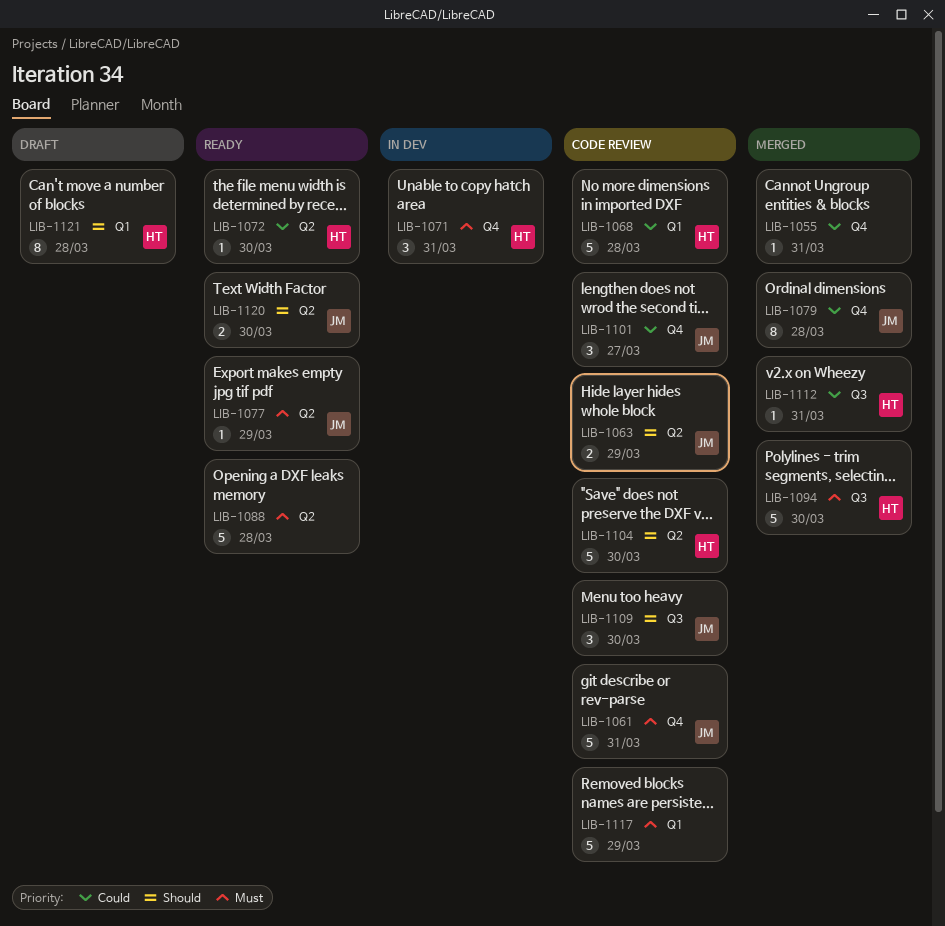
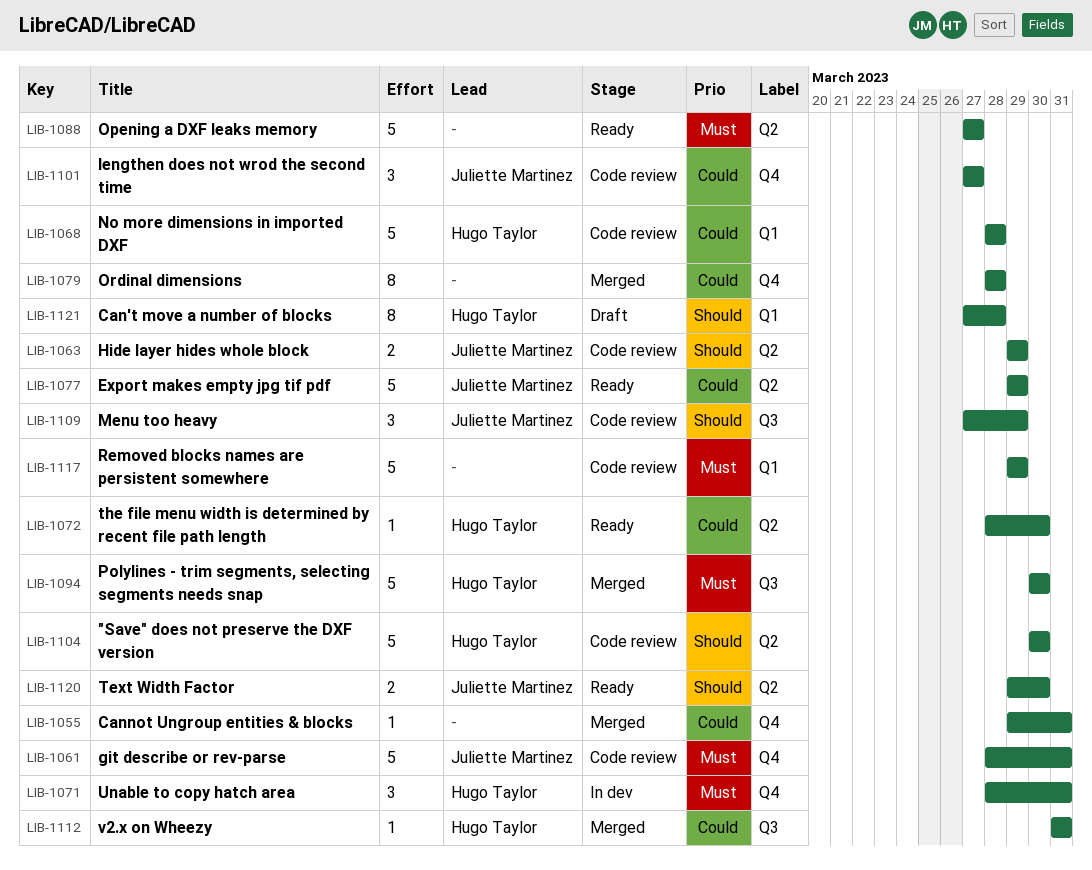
LIB-1077, priority: Must -> Could
LIB-1077, estimate: 1 -> 5
LIB-1079, owner: Juliette Martinez -> none
LIB-1088, due: Mar 28 -> Mar 27
LIB-1109, due: Mar 30 -> Mar 29

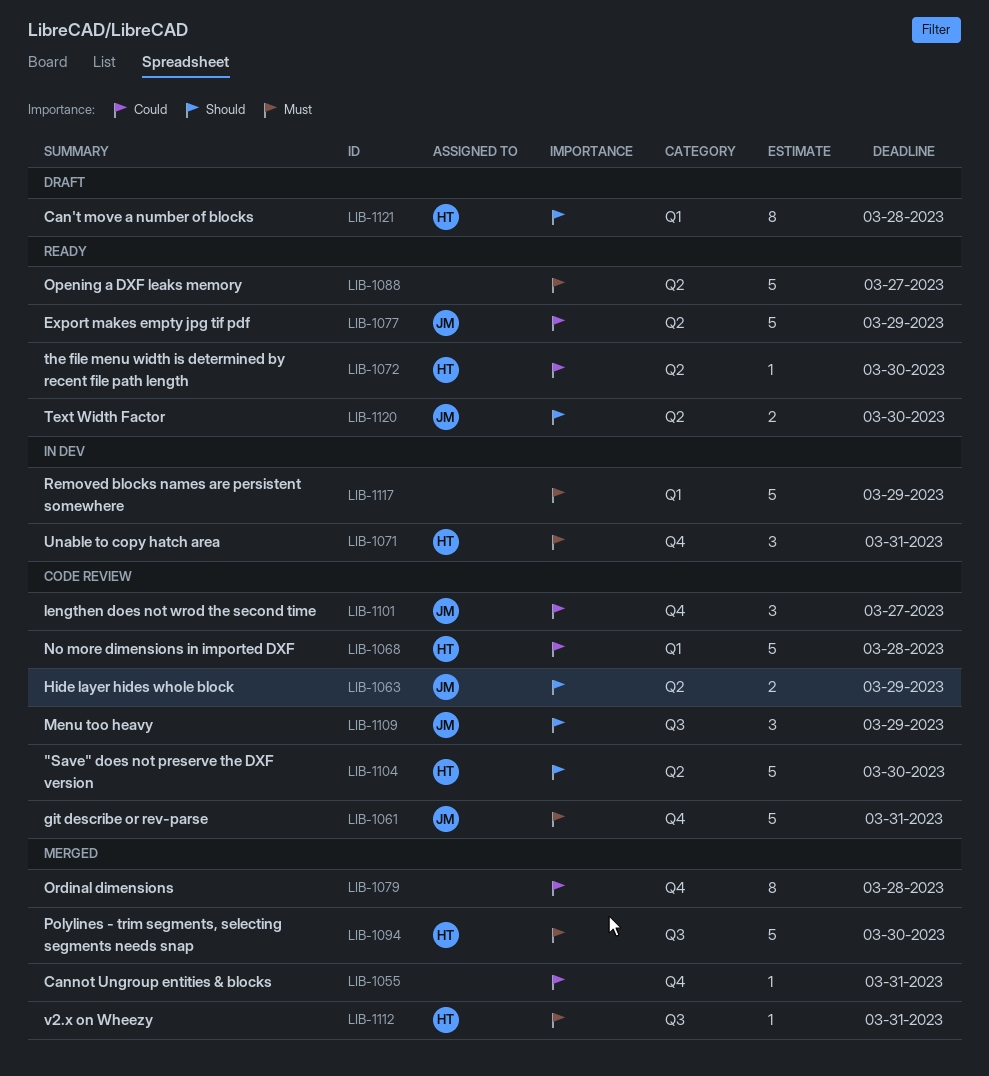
LIB-1112, priority: Could -> Must
LIB-1117, status: Code review -> In dev

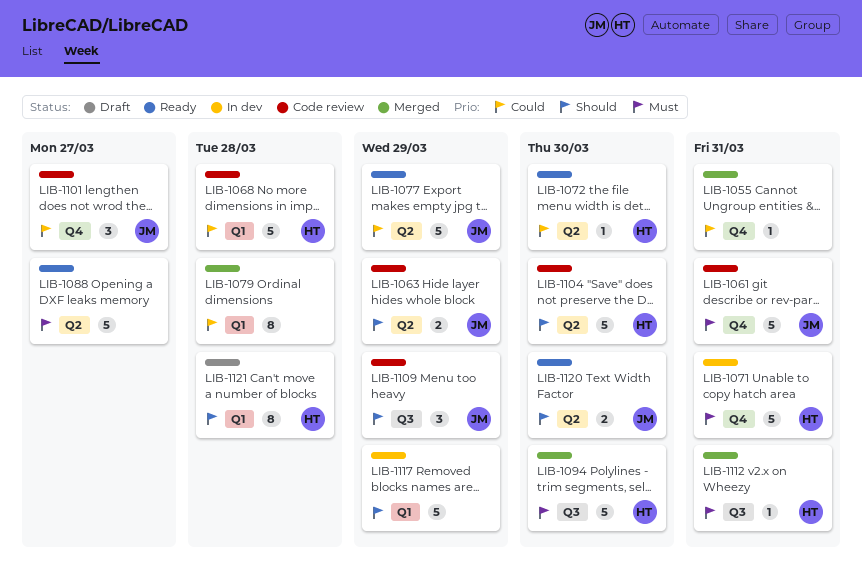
LIB-1071, estimate: 3 -> 5
LIB-1079, label: Q4 -> Q1
LIB-1117, priority: Must -> Should

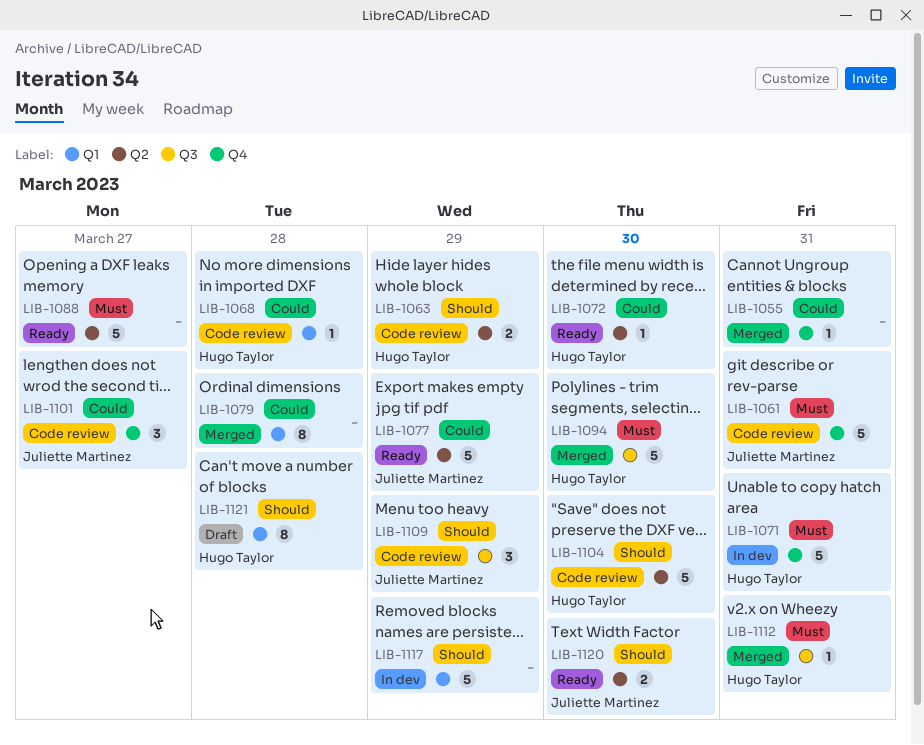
LIB-1063, owner: Juliette Martinez -> Hugo Taylor
LIB-1068, estimate: 5 -> 1

